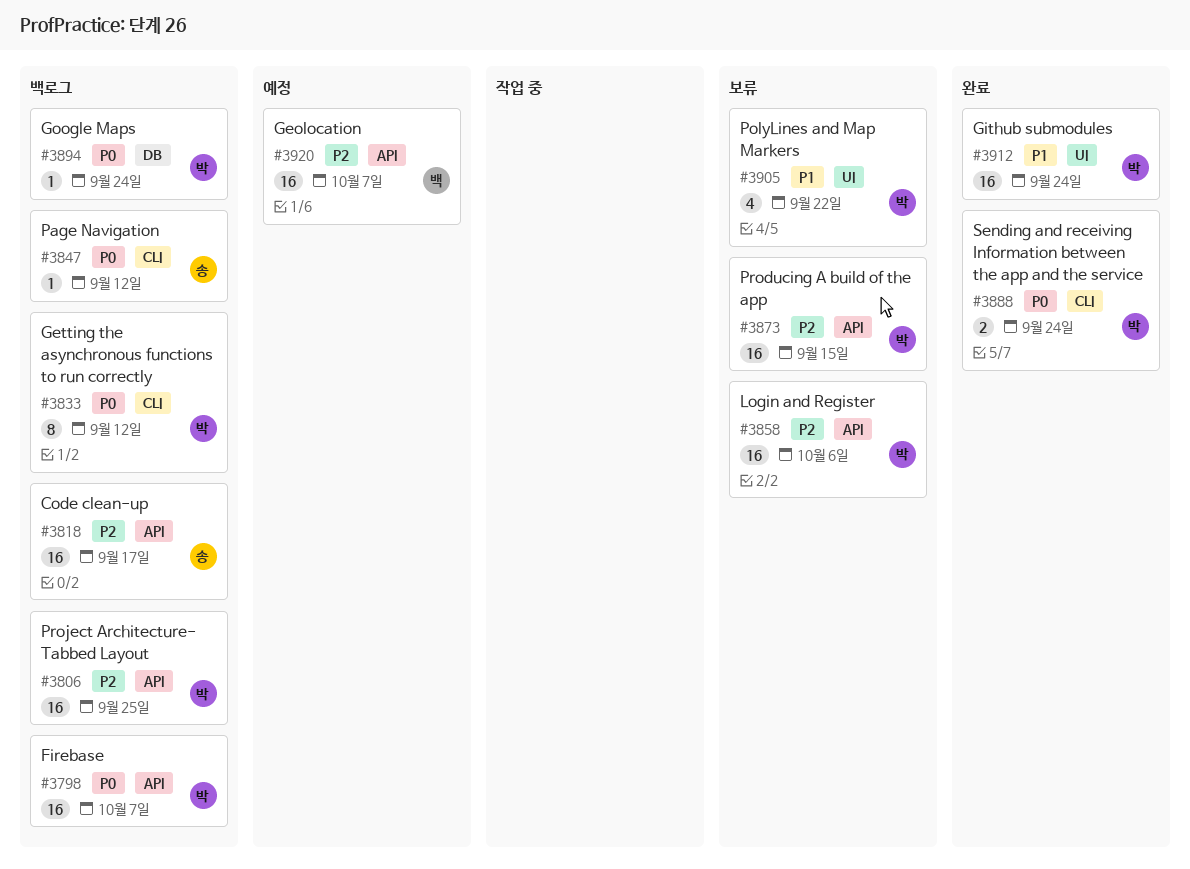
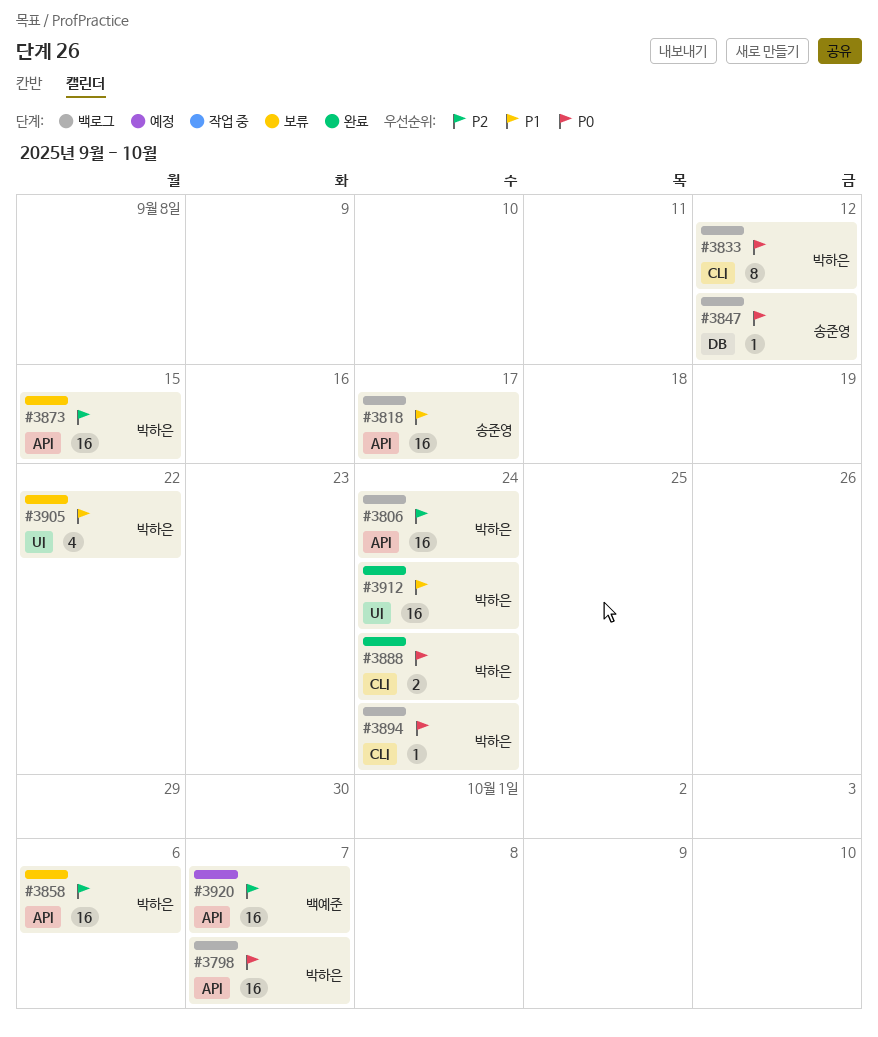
#3806, due: Sep 25 -> Sep 24
#3818, priority: P2 -> P1
#3847, label: CLI -> DB
#3894, label: DB -> CLI

